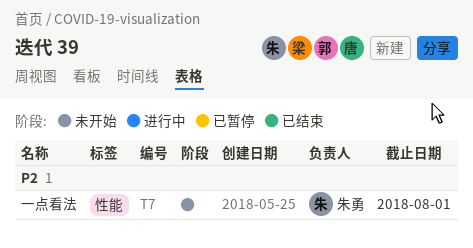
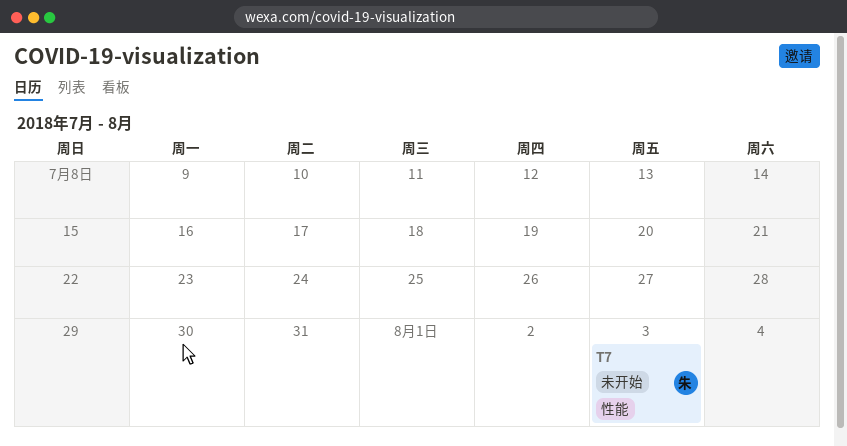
T7, due: Aug 1 -> Aug 3

